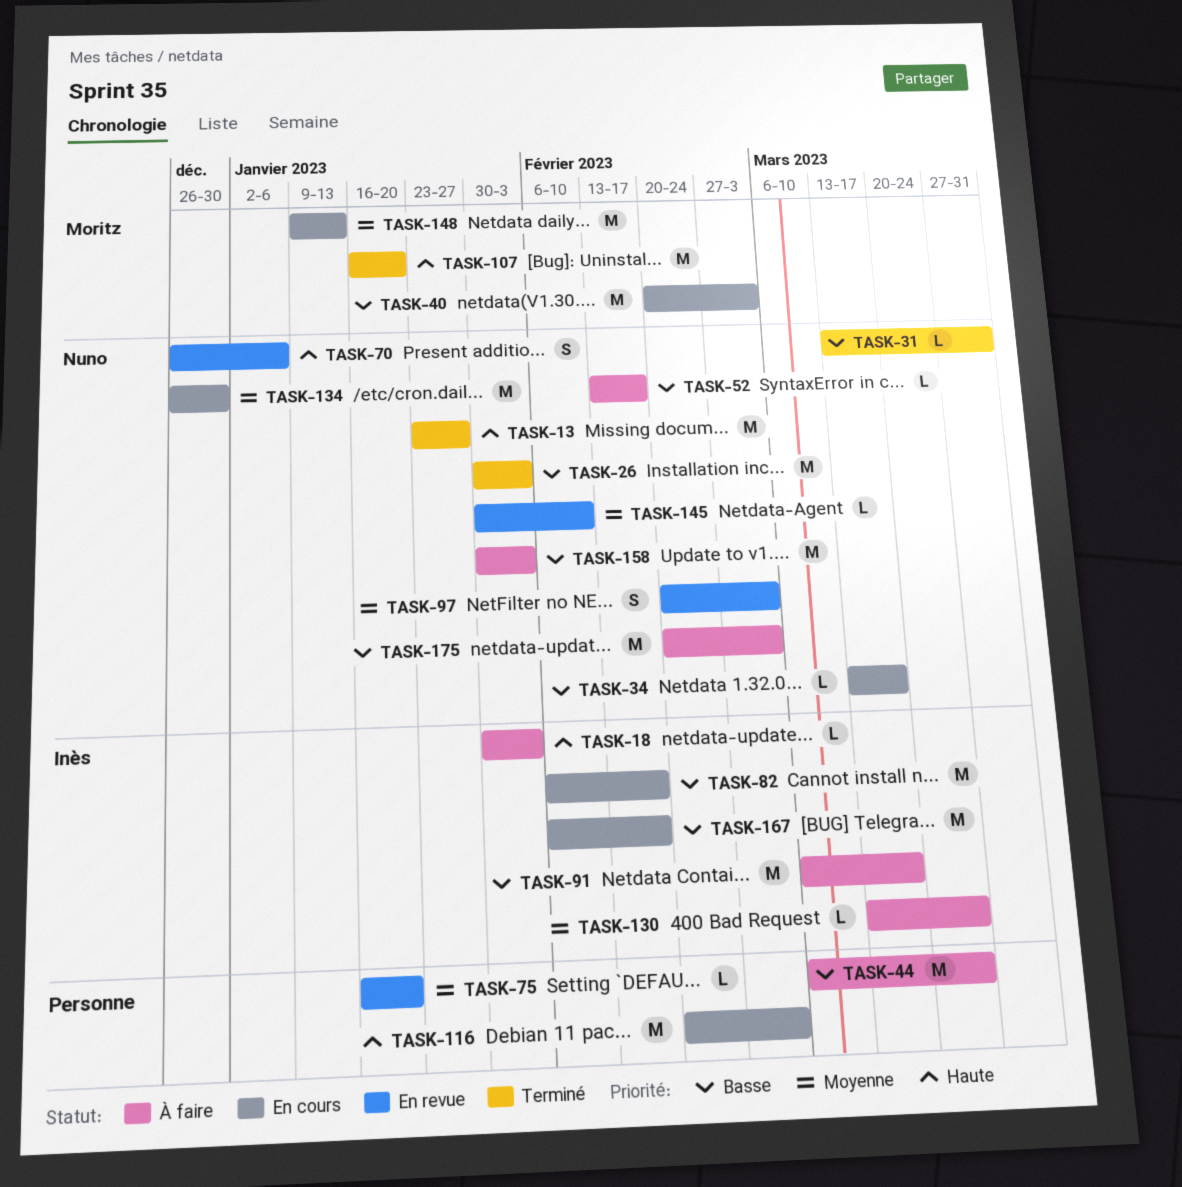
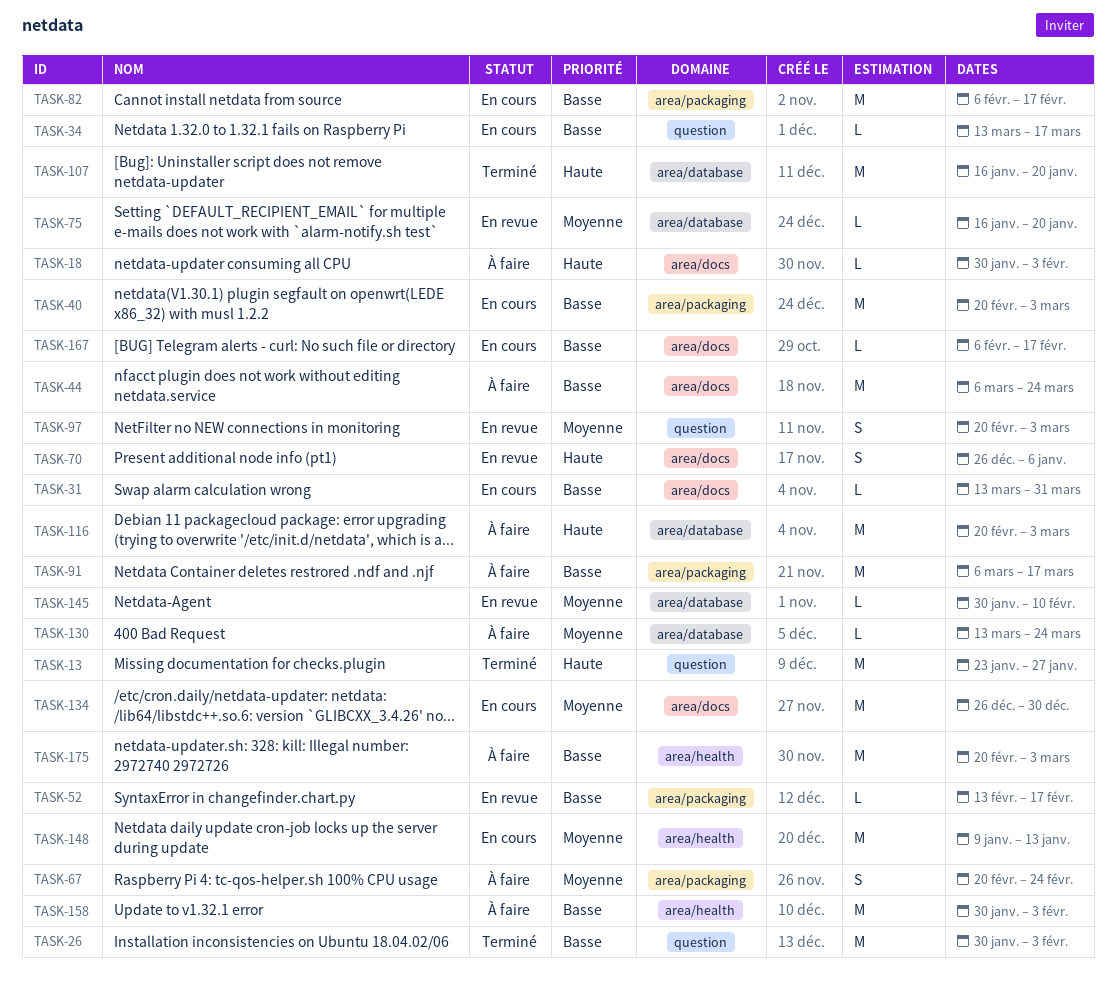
TASK-31, status: Terminé -> En cours
TASK-52, status: À faire -> En revue
TASK-67: none -> present
TASK-116, status: En cours -> À faire
TASK-167, estimate: M -> L

